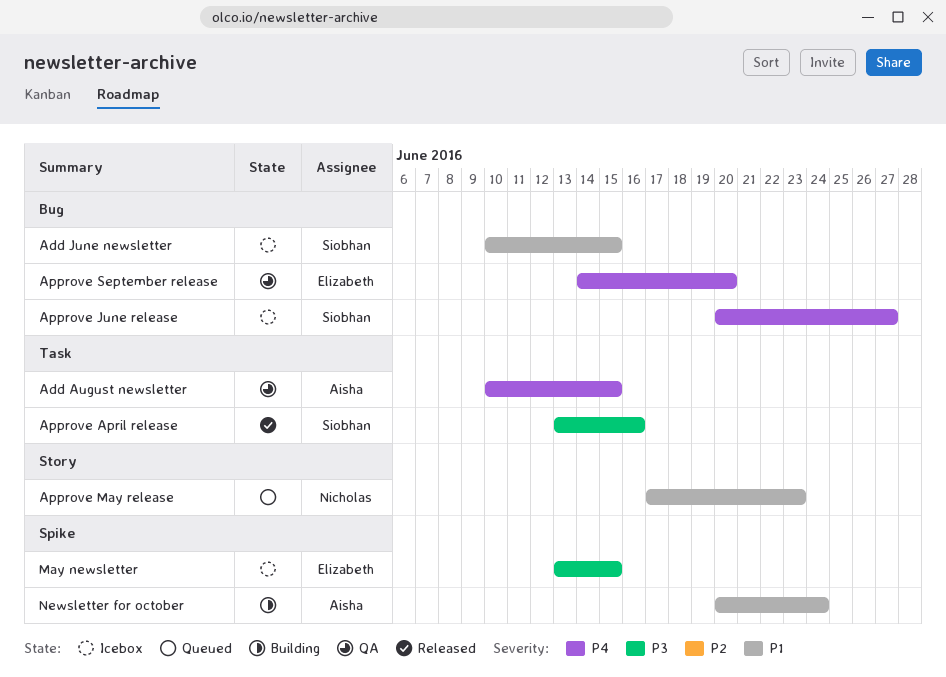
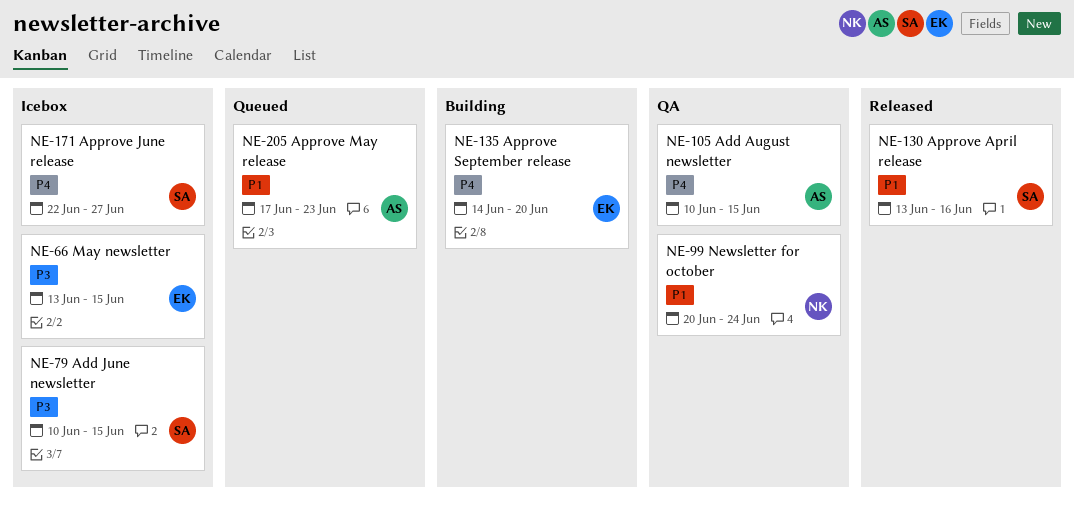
Add June newsletter, priority: P1 -> P3
Approve April release, priority: P3 -> P1
Approve June release, start: Jun 20 -> Jun 22
Approve May release, owner: Nicholas -> Aisha
Approve September release, status: QA -> Building
Newsletter for october, status: Building -> QA
Newsletter for october, owner: Aisha -> Nicholas

